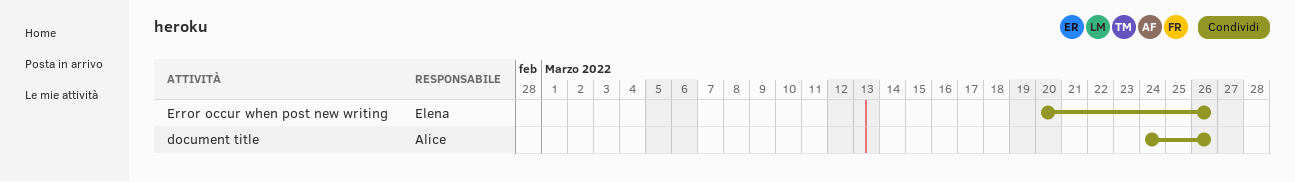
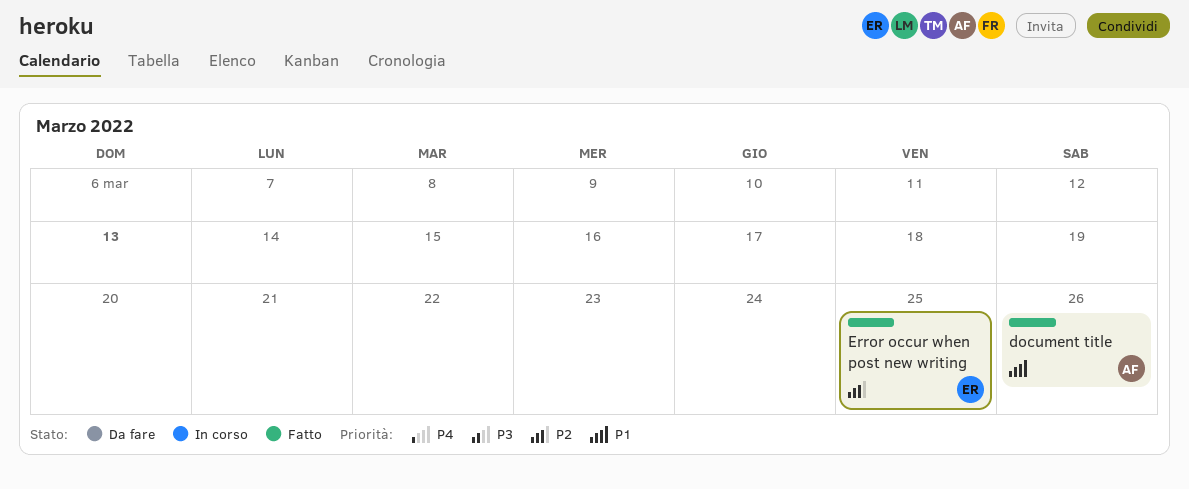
Error occur when post new writing, due: Mar 26 -> Mar 25

